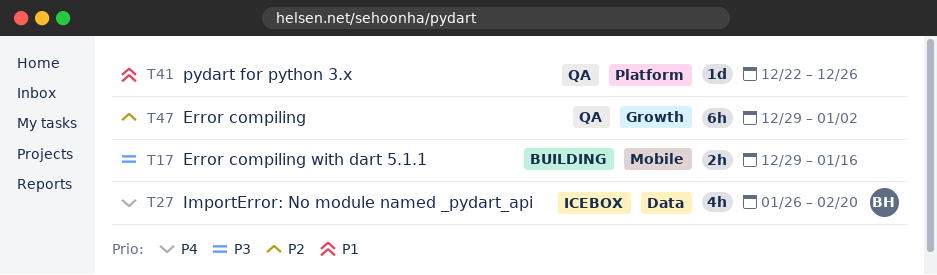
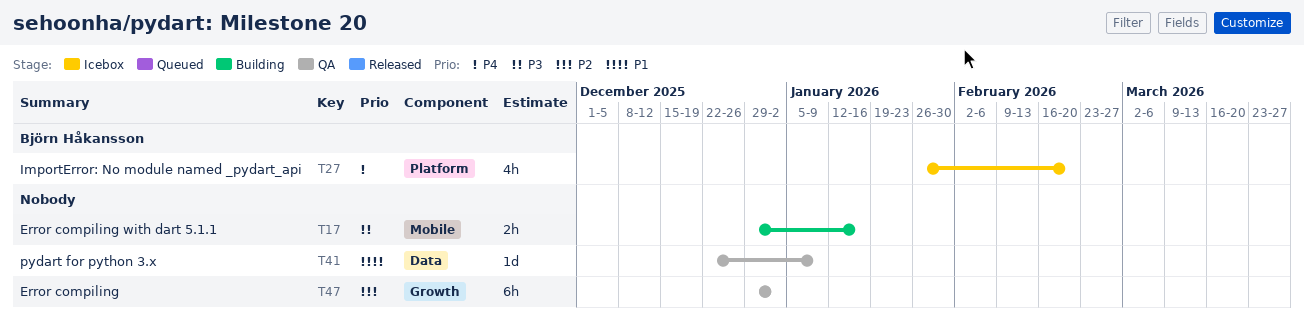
T27, label: Data -> Platform
T41, label: Platform -> Data
T41, due: Dec 26 -> Jan 9

